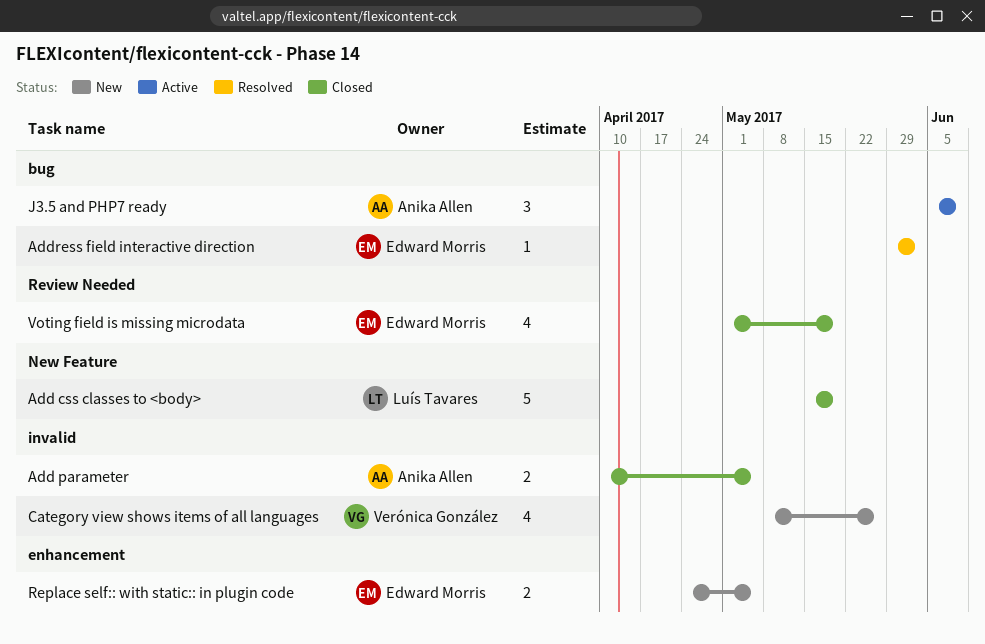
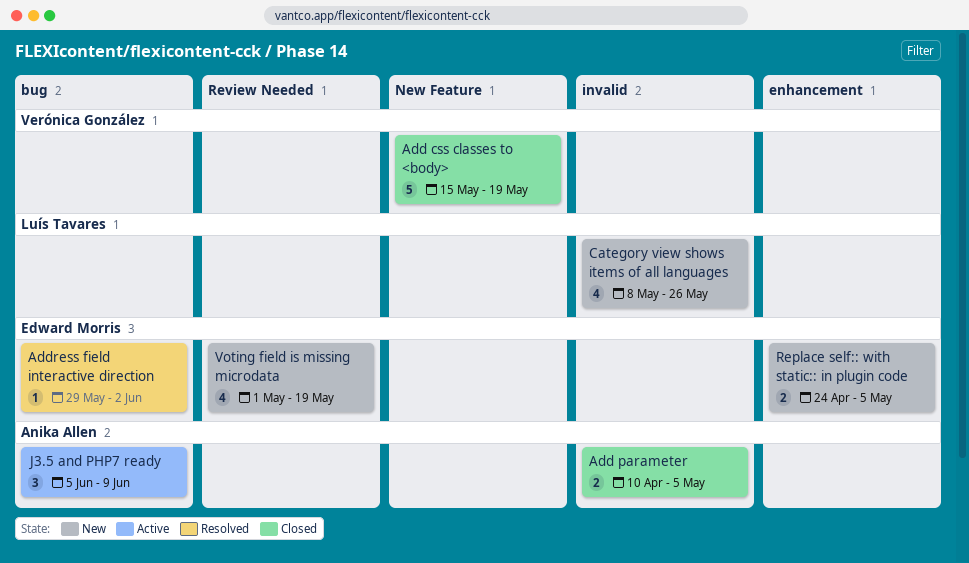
Add css classes to <body>, owner: Luís Tavares -> Verónica González
Category view shows items of all languages, owner: Verónica González -> Luís Tavares
Voting field is missing microdata, status: Closed -> New

